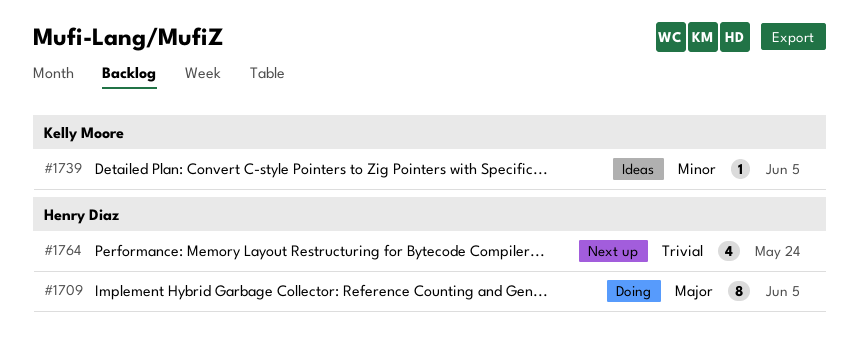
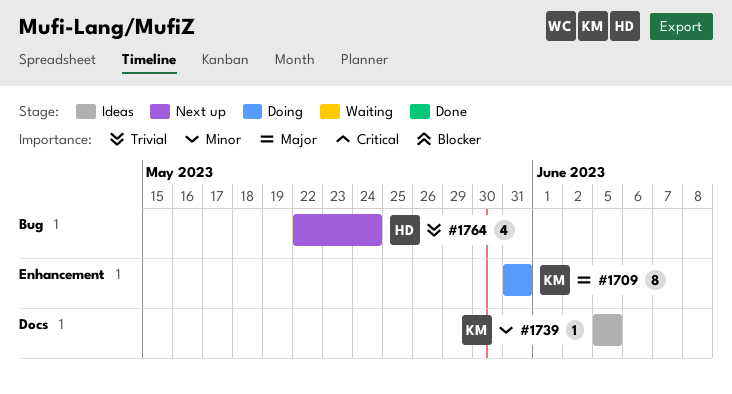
#1709, owner: Henry Diaz -> Kelly Moore
#1709, due: Jun 5 -> May 31

